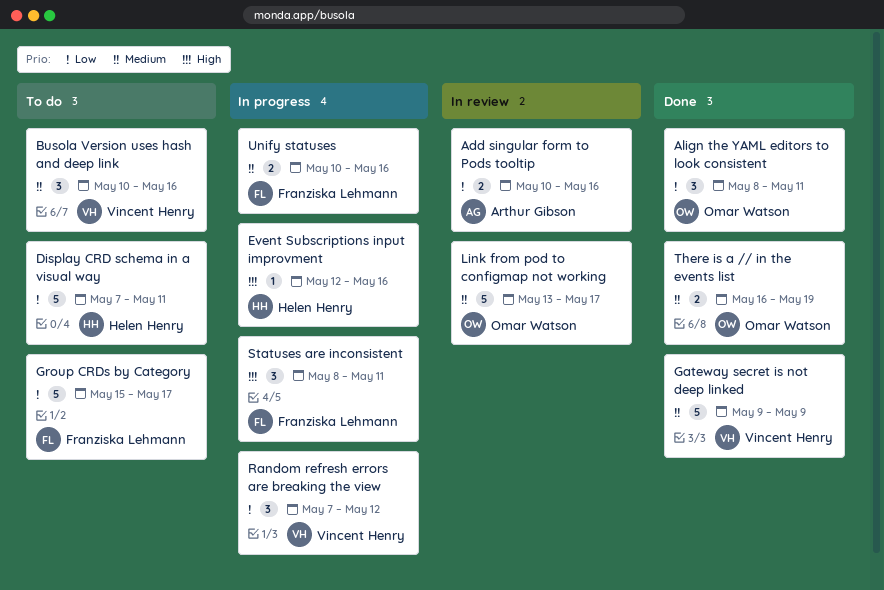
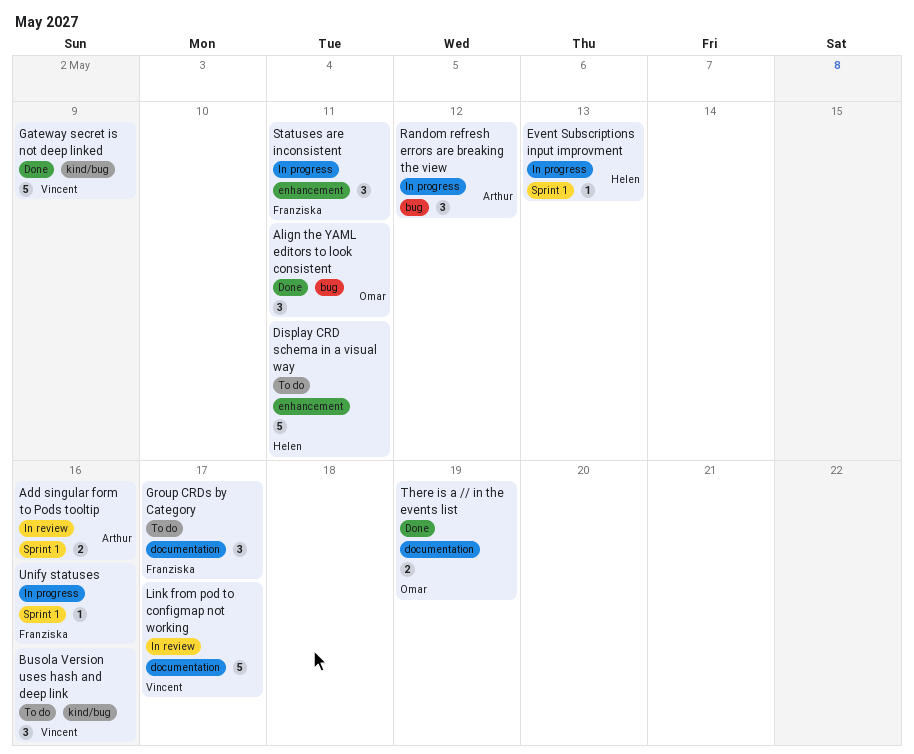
Event Subscriptions input improvment, due: May 16 -> May 13
Group CRDs by Category, estimate: 5 -> 3
Link from pod to configmap not working, owner: Omar Watson -> Vincent Henry
Random refresh errors are breaking the view, owner: Vincent Henry -> Arthur Gibson
Unify statuses, estimate: 2 -> 1

